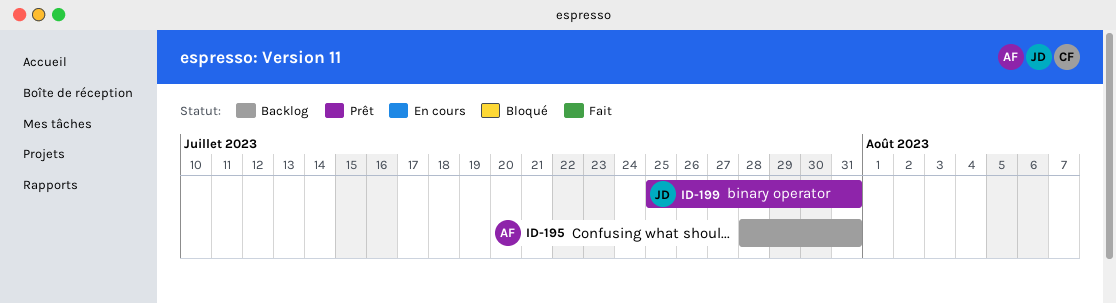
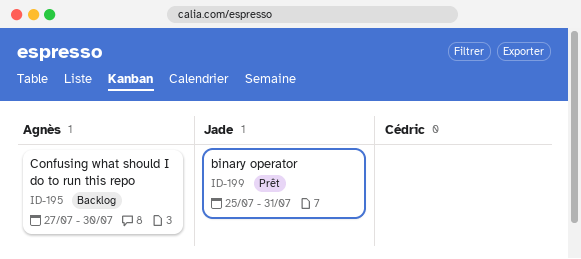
ID-195, start: Jul 28 -> Jul 27
ID-195, due: Jul 31 -> Jul 30

